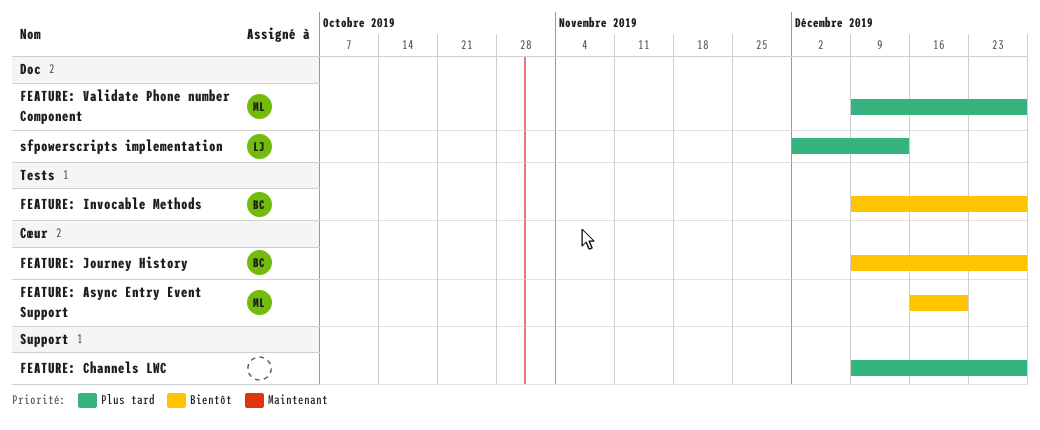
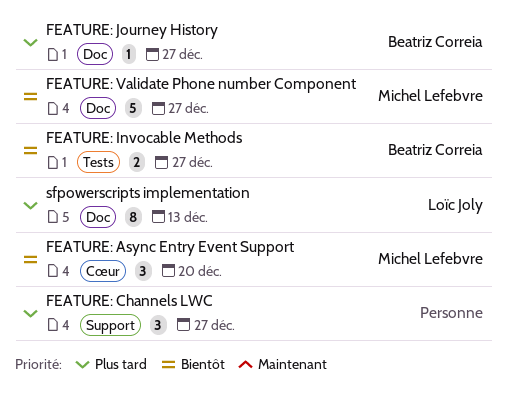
FEATURE: Journey History, priority: Bientôt -> Plus tard
FEATURE: Journey History, label: Cœur -> Doc
FEATURE: Validate Phone number Component, priority: Plus tard -> Bientôt

